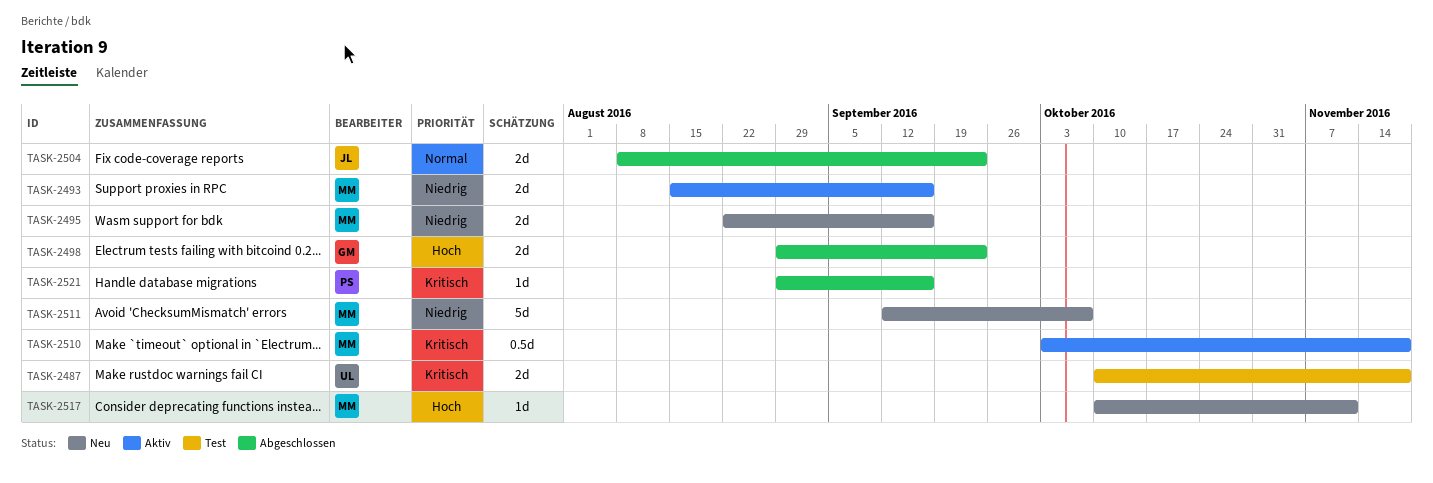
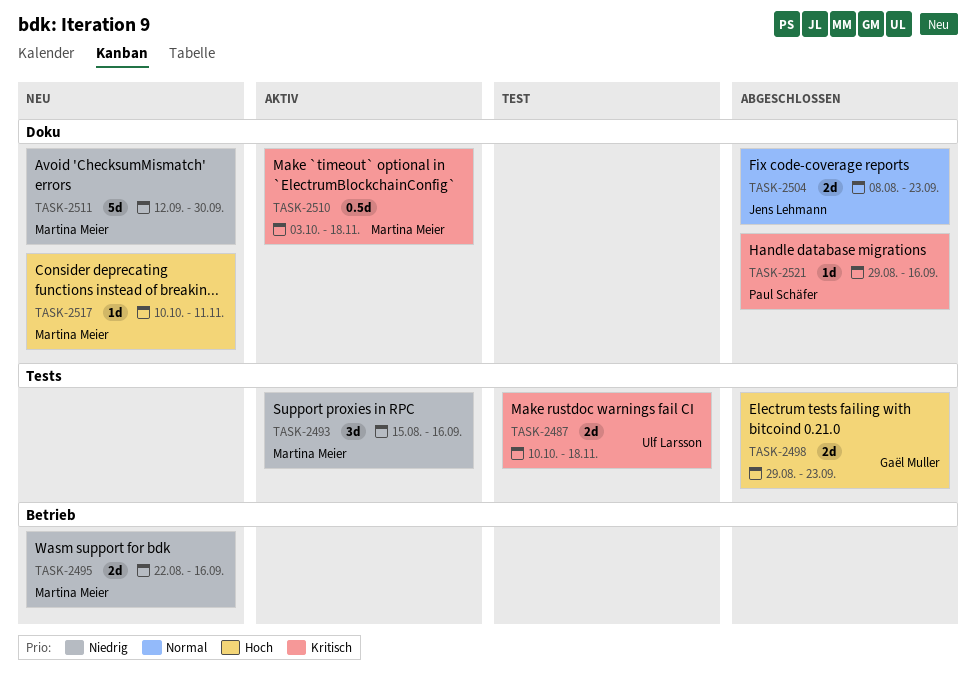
TASK-2493, estimate: 2d -> 3d
TASK-2511, due: Oct 7 -> Sep 30

